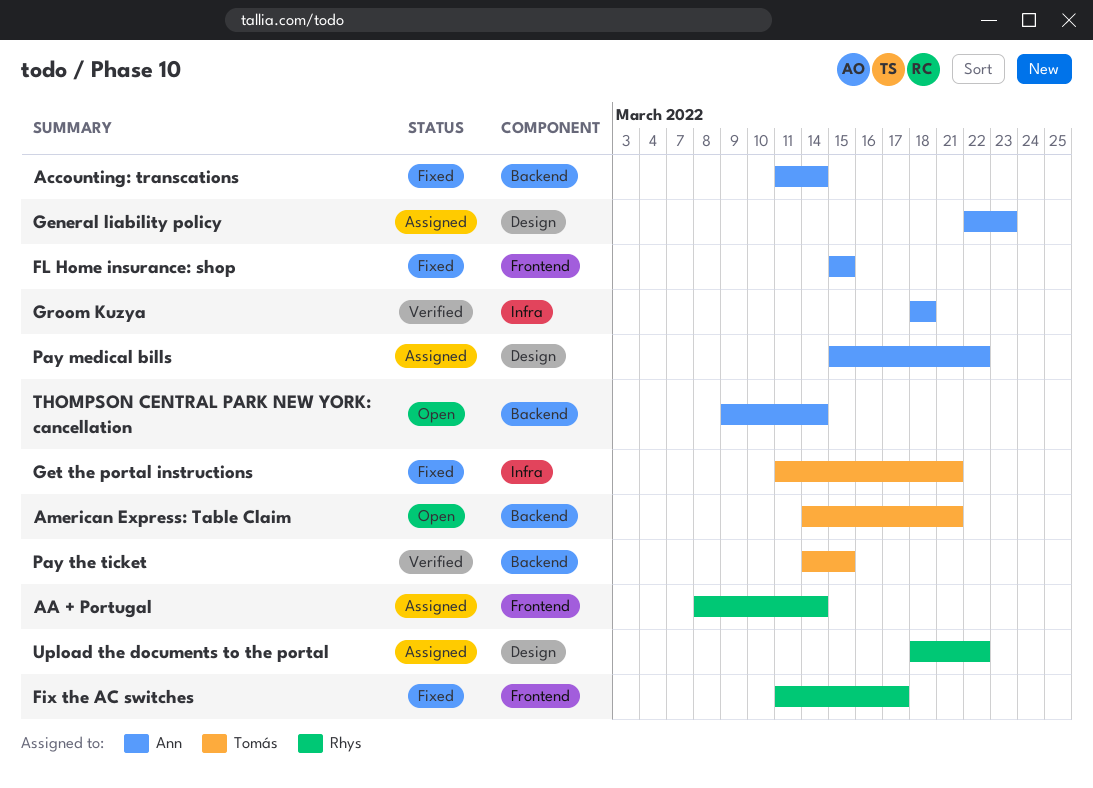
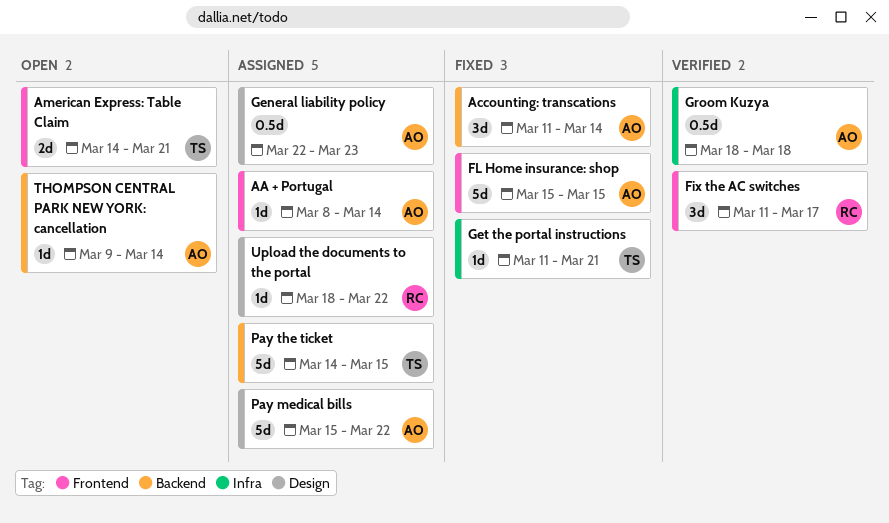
AA + Portugal, owner: Rhys -> Ann
American Express: Table Claim, label: Backend -> Frontend
Fix the AC switches, status: Fixed -> Verified
Pay the ticket, status: Verified -> Assigned

